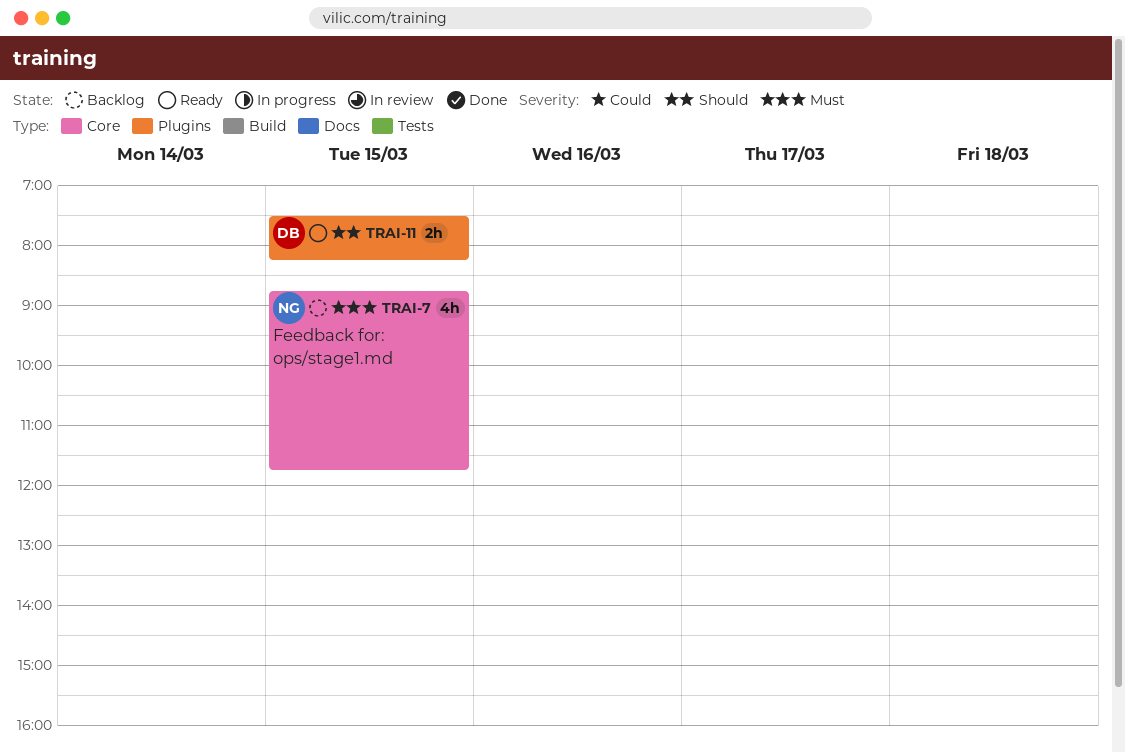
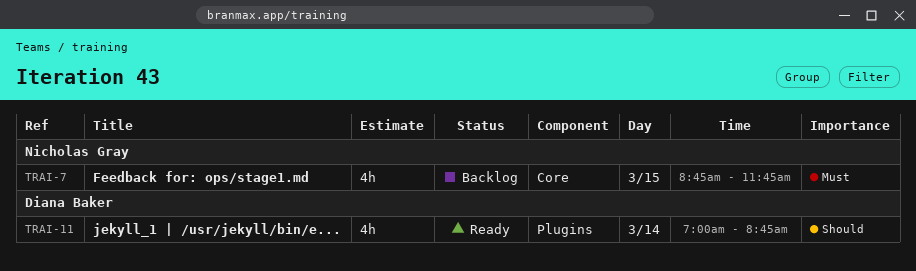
TRAI-11, estimate: 2h -> 4h
TRAI-11, day: Mar 15 -> Mar 14
TRAI-11, begins: 07:30 -> 07:00
TRAI-11, ends: 08:15 -> 08:45

